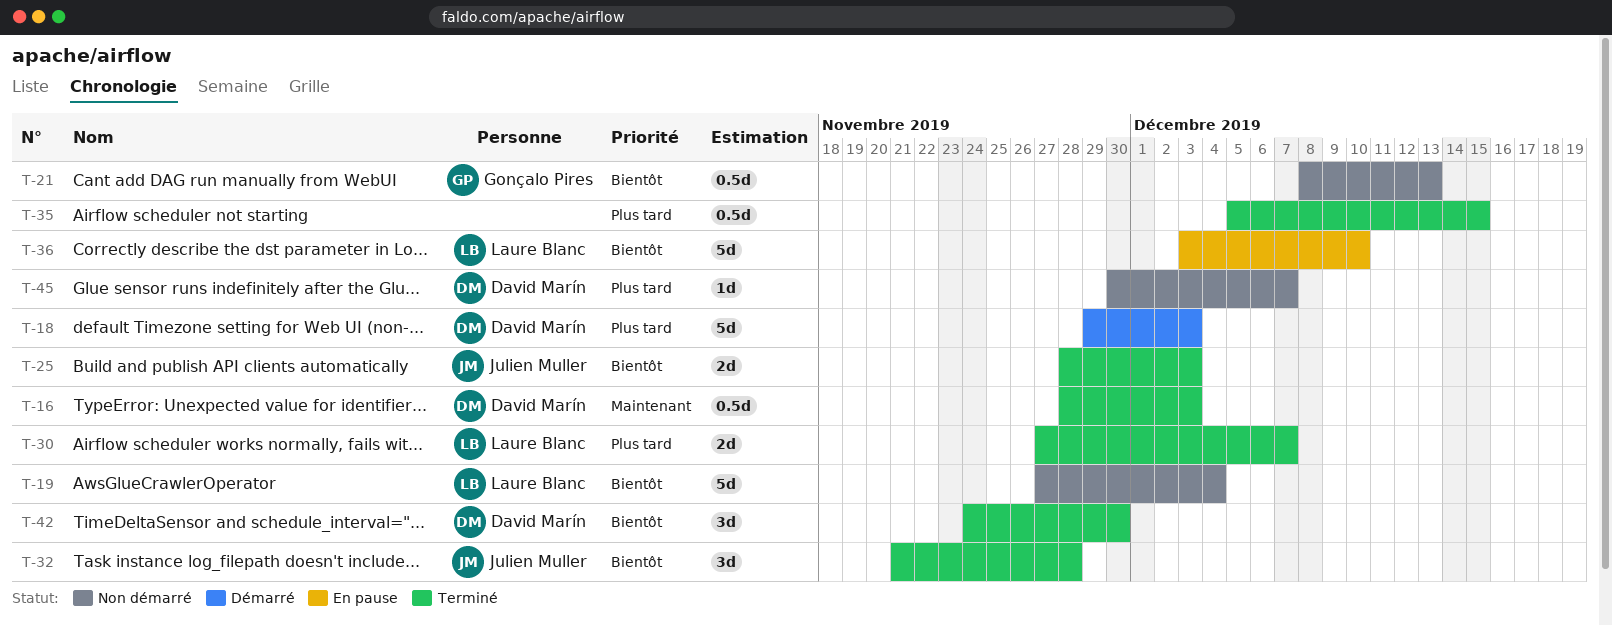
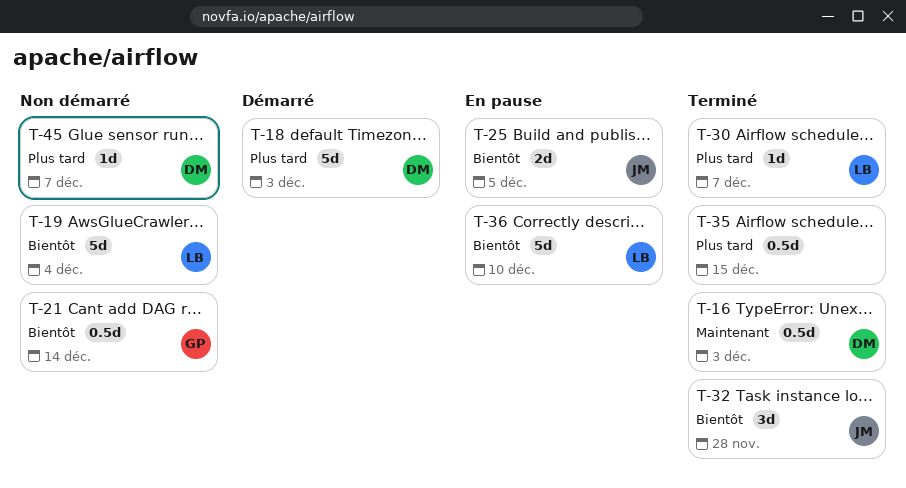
T-21, due: Dec 13 -> Dec 14
T-25, status: Terminé -> En pause
T-25, due: Dec 3 -> Dec 5
T-30, estimate: 2d -> 1d
T-42: present -> none

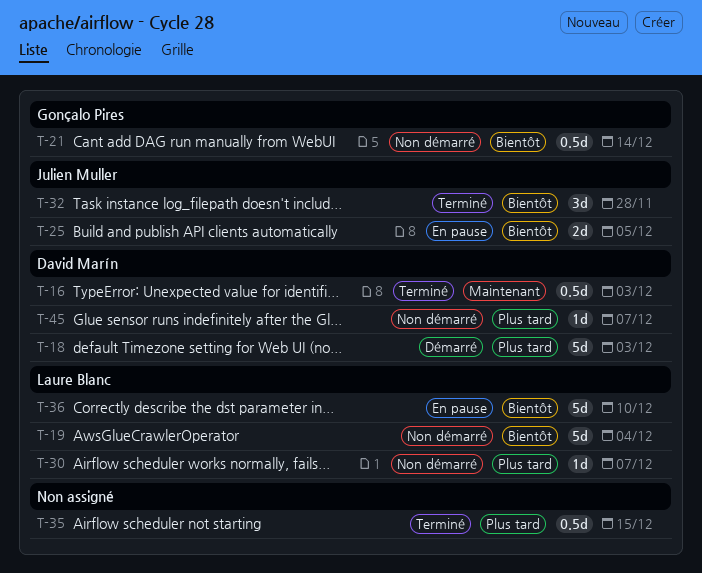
T-30, status: Terminé -> Non démarré

